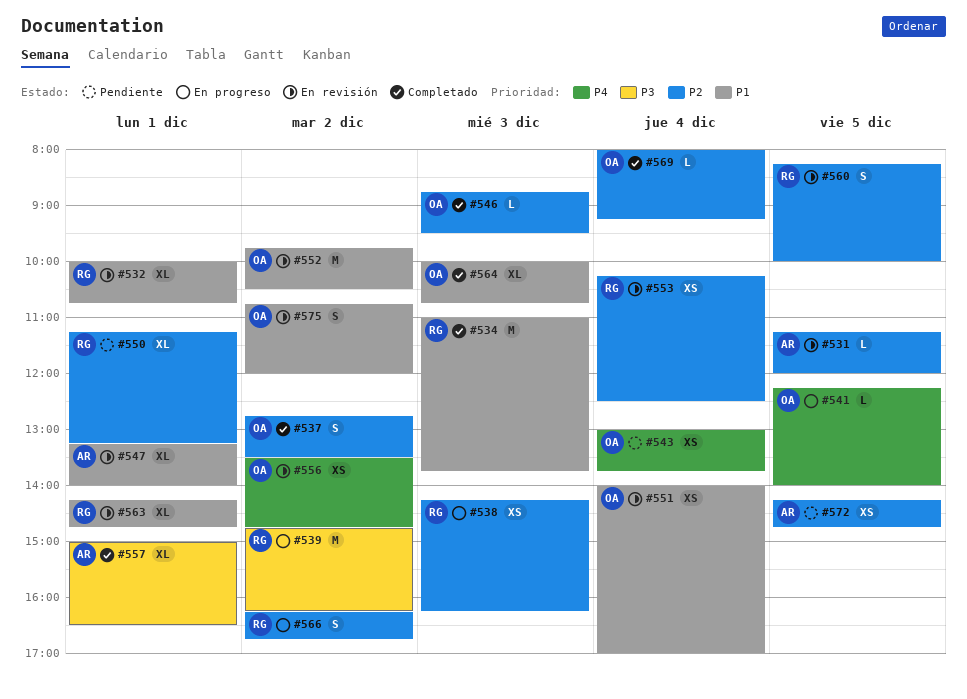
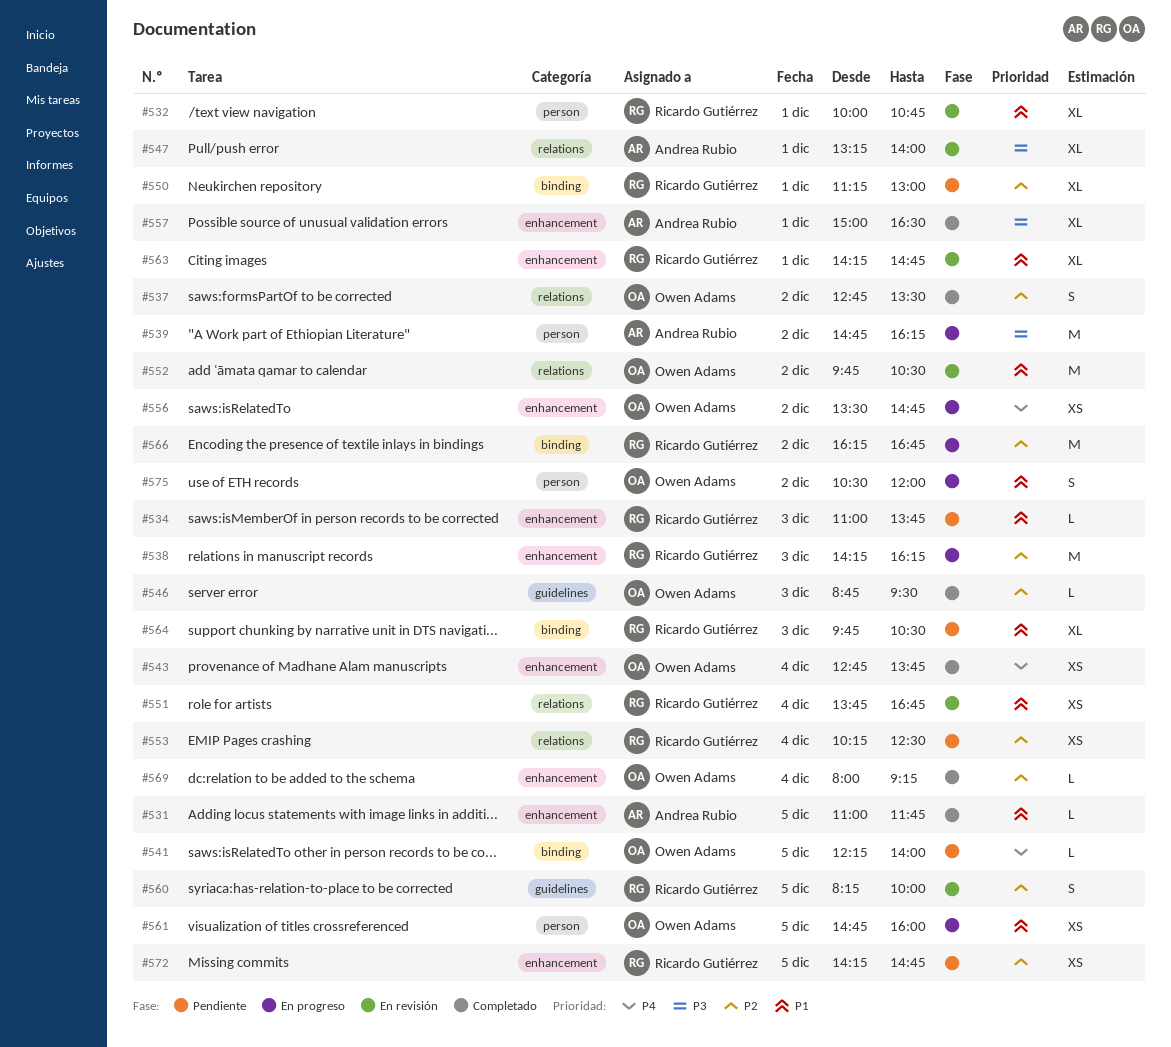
#531, status: En revisión -> Completado
#531, priority: P2 -> P1
#531, begins: 11:15 -> 11:00
#531, ends: 12:00 -> 11:45
#534, status: Completado -> Pendiente
#534, estimate: M -> L
#538, estimate: XS -> M
#539, owner: Ricardo Gutiérrez -> Andrea Rubio
#541, status: En progreso -> Pendiente
#543, status: Pendiente -> Completado
#543, begins: 13:00 -> 12:45
#547, priority: P1 -> P3
#550, ends: 13:15 -> 13:00
#551, owner: Owen Adams -> Ricardo Gutiérrez
#551, begins: 14:00 -> 13:45
#551, ends: 17:00 -> 16:45
#553, status: En revisión -> Pendiente
#556, status: En revisión -> En progreso
#561: none -> present
#564, status: Completado -> Pendiente
#564, owner: Owen Adams -> Ricardo Gutiérrez
#564, begins: 10:00 -> 09:45
#564, ends: 10:45 -> 10:30
#566, estimate: S -> M
#572, owner: Andrea Rubio -> Ricardo Gutiérrez
#575, status: En revisión -> En progreso
#575, begins: 10:45 -> 10:30

